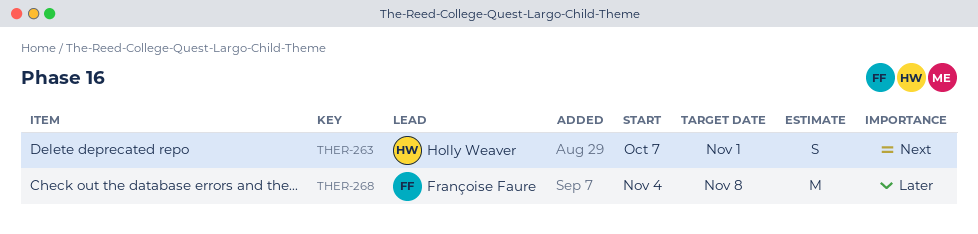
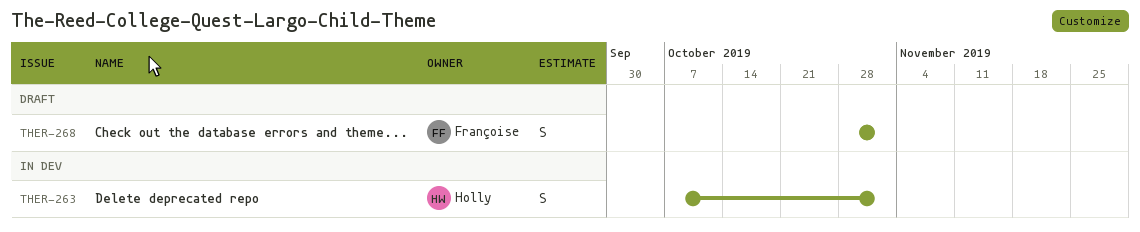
THER-268, estimate: M -> S
THER-268, start: Nov 4 -> Oct 28
THER-268, due: Nov 8 -> Nov 1

